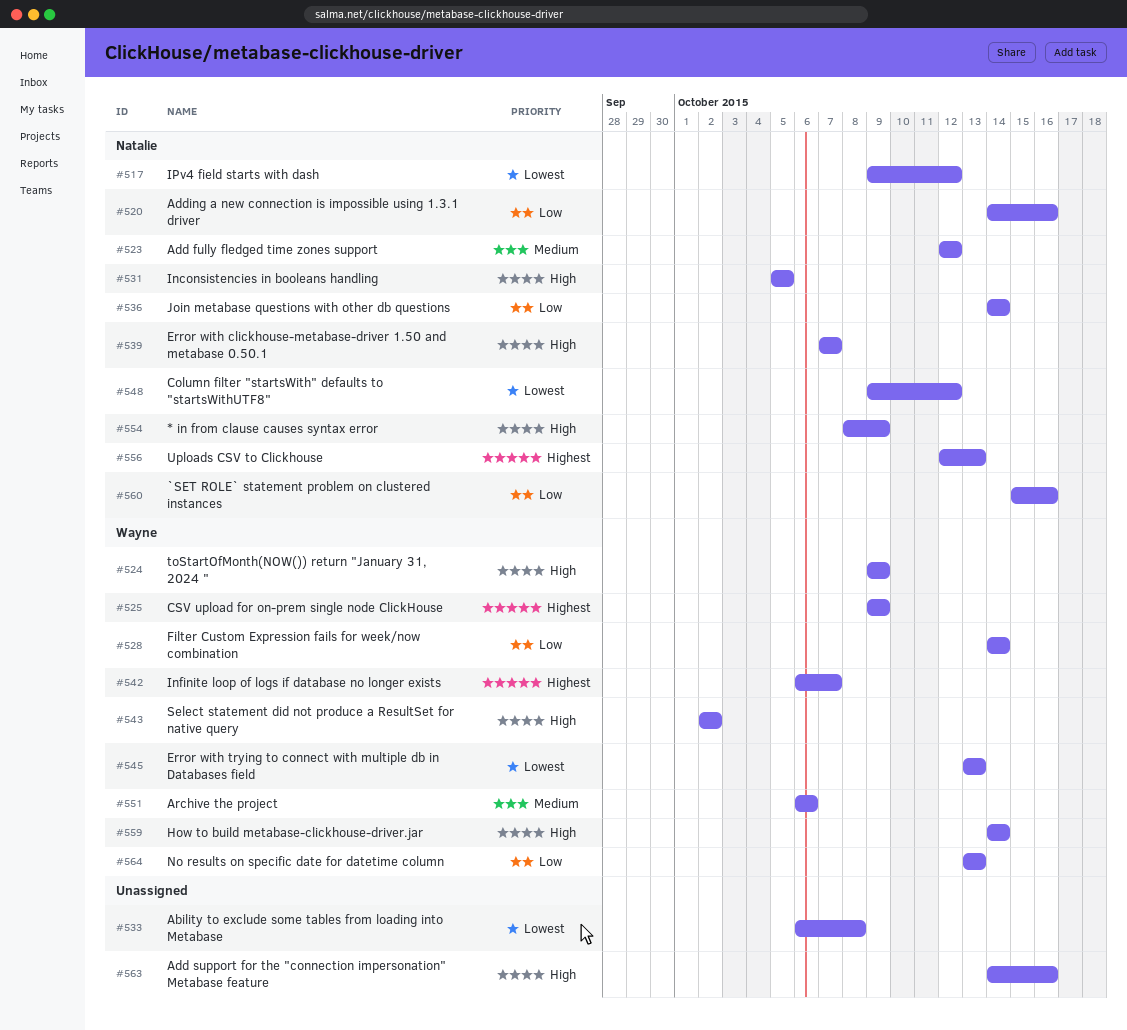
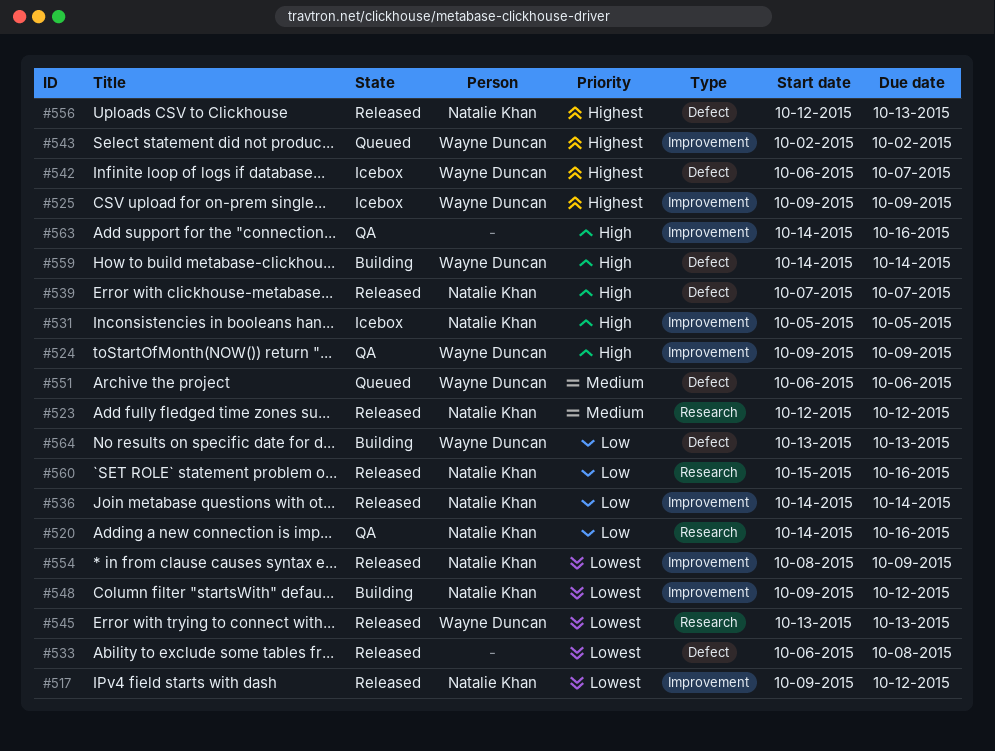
#528: present -> none
#543, priority: High -> Highest
#554, priority: High -> Lowest

